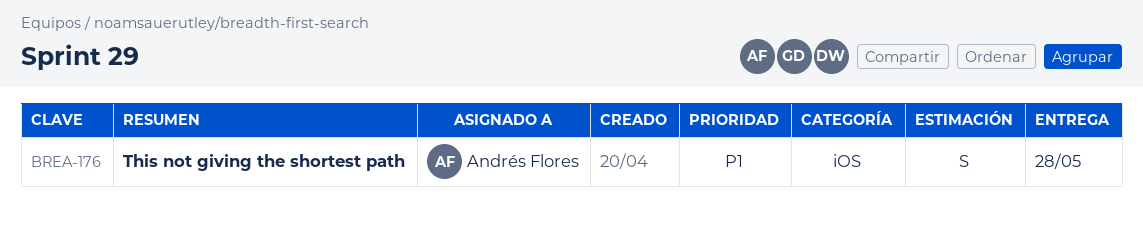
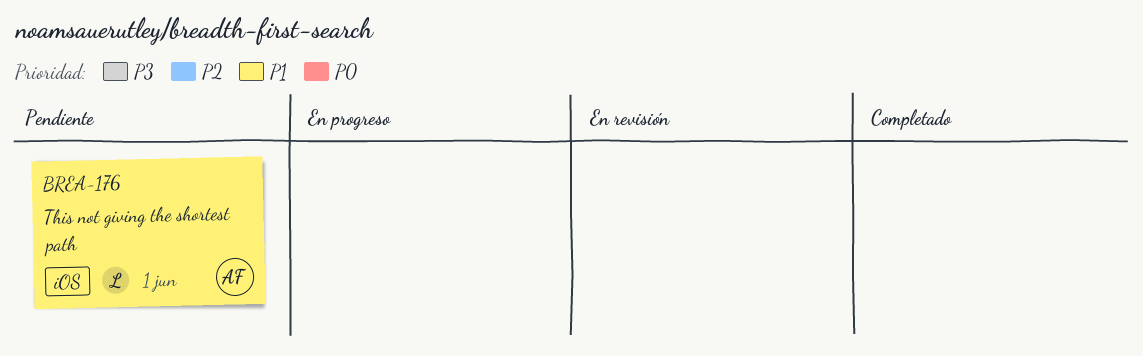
BREA-176, estimate: S -> L
BREA-176, due: May 28 -> Jun 1

